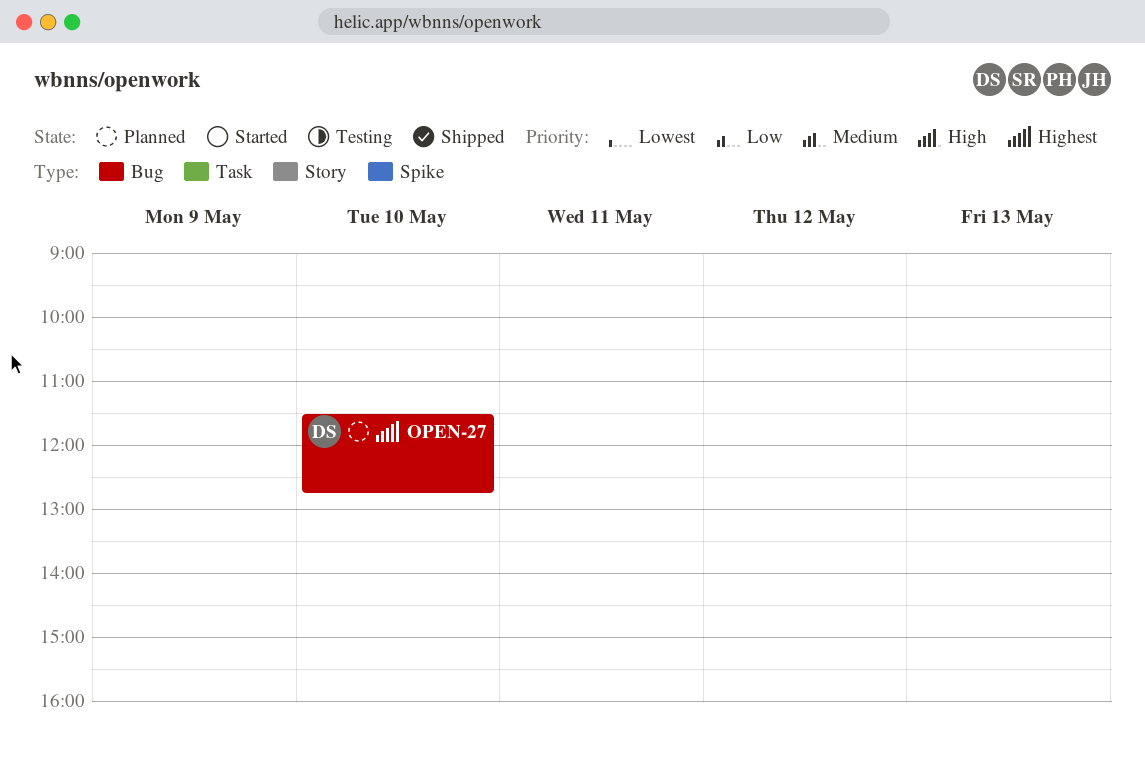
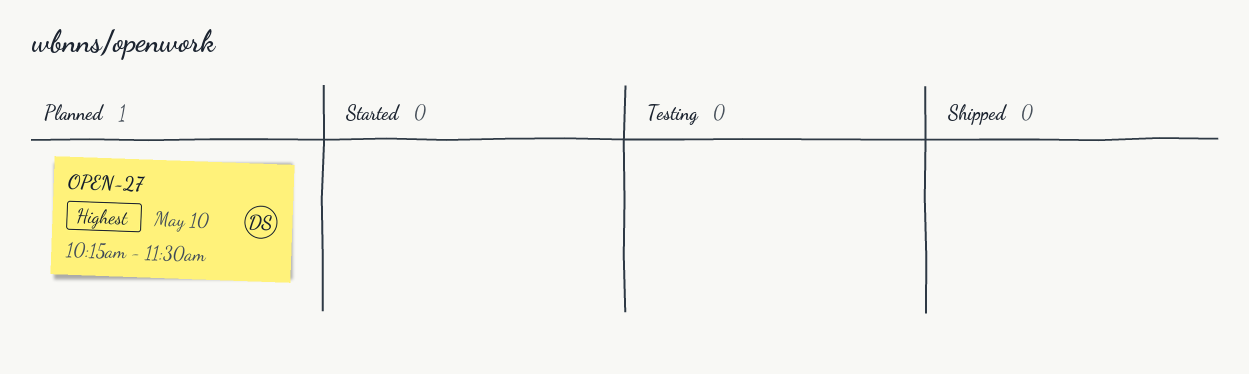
OPEN-27, begins: 11:30 -> 10:15
OPEN-27, ends: 12:45 -> 11:30

